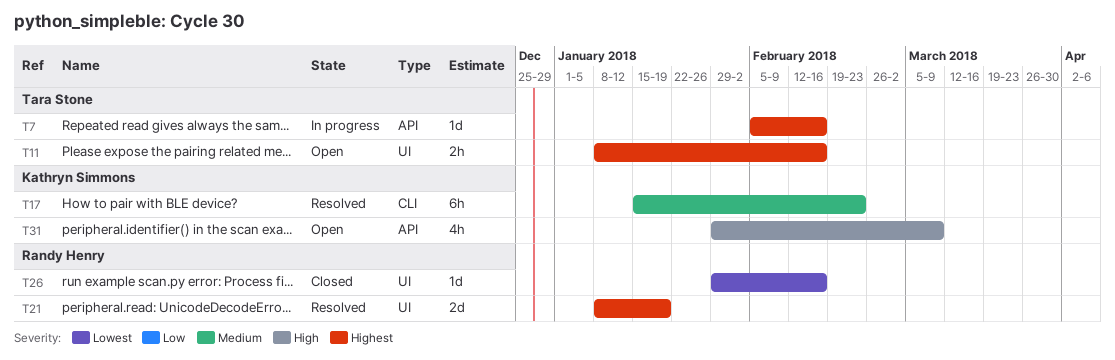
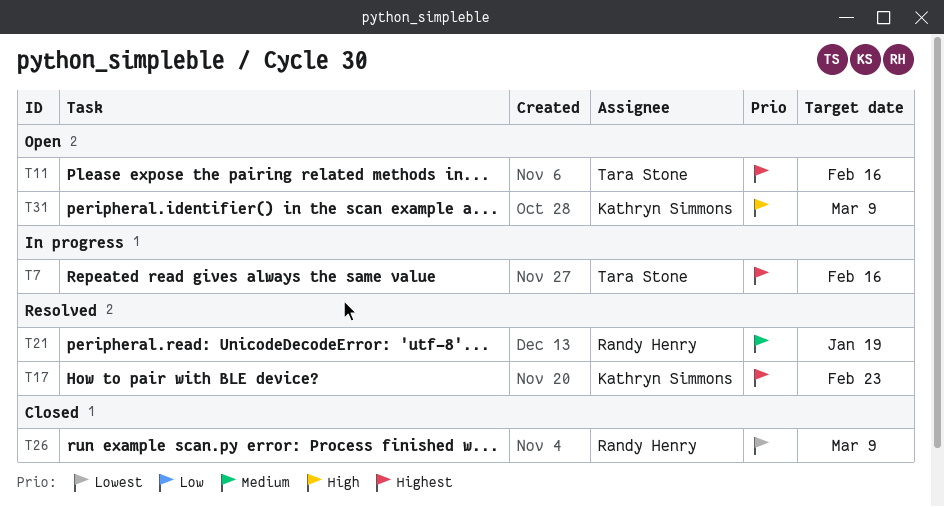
T17, priority: Medium -> Highest
T21, priority: Highest -> Medium
T26, due: Feb 16 -> Mar 9

